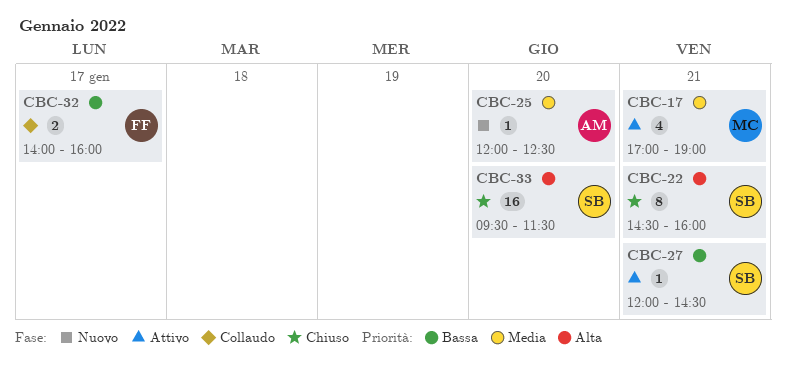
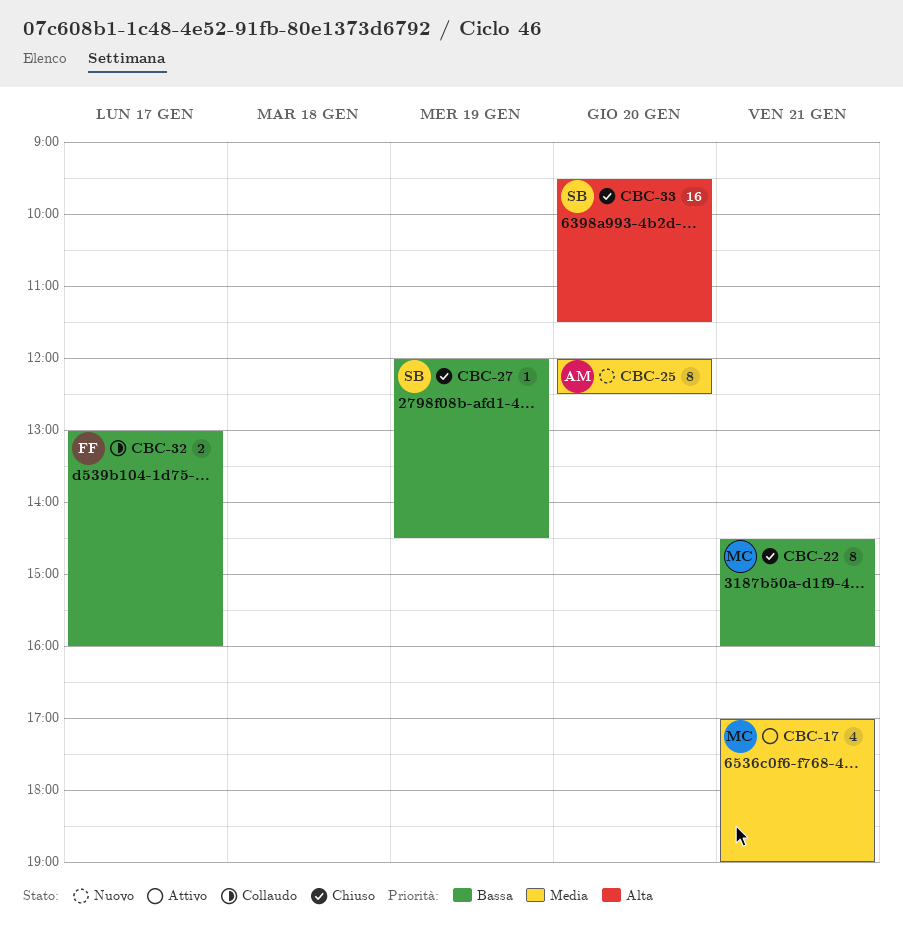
CBC-22, owner: SB -> MC
CBC-22, priority: Alta -> Bassa
CBC-25, estimate: 1 -> 8
CBC-27, status: Attivo -> Chiuso
CBC-27, day: Jan 21 -> Jan 19
CBC-32, begins: 14:00 -> 13:00

